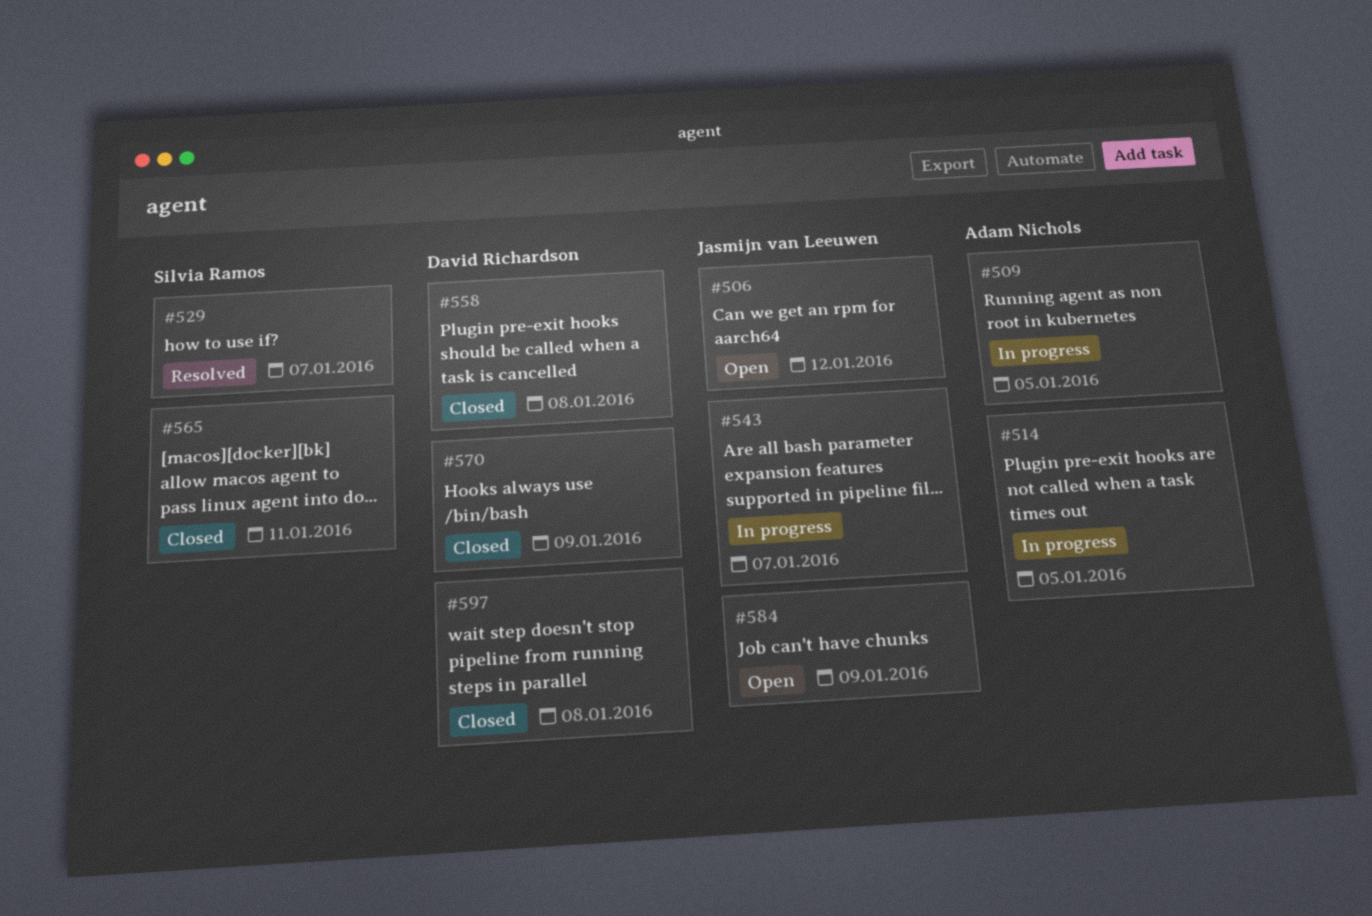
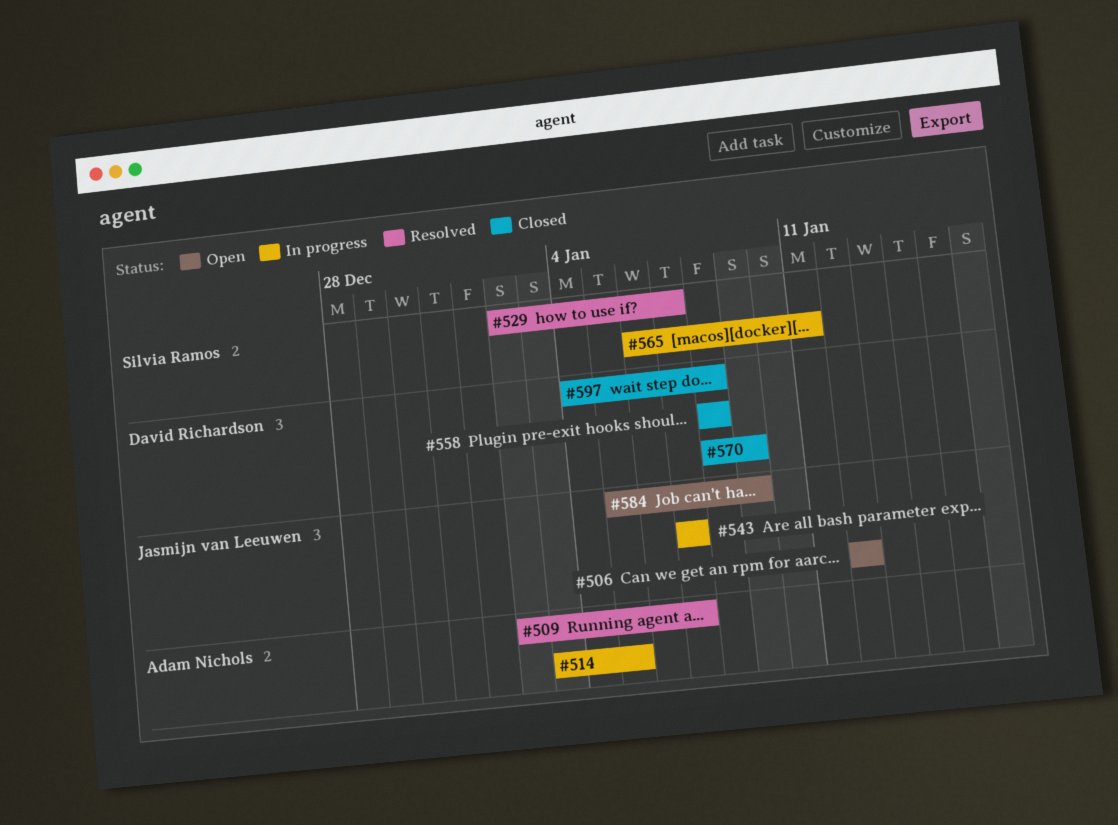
#509, status: In progress -> Resolved
#509, due: Jan 5 -> Jan 7
#565, status: Closed -> In progress

